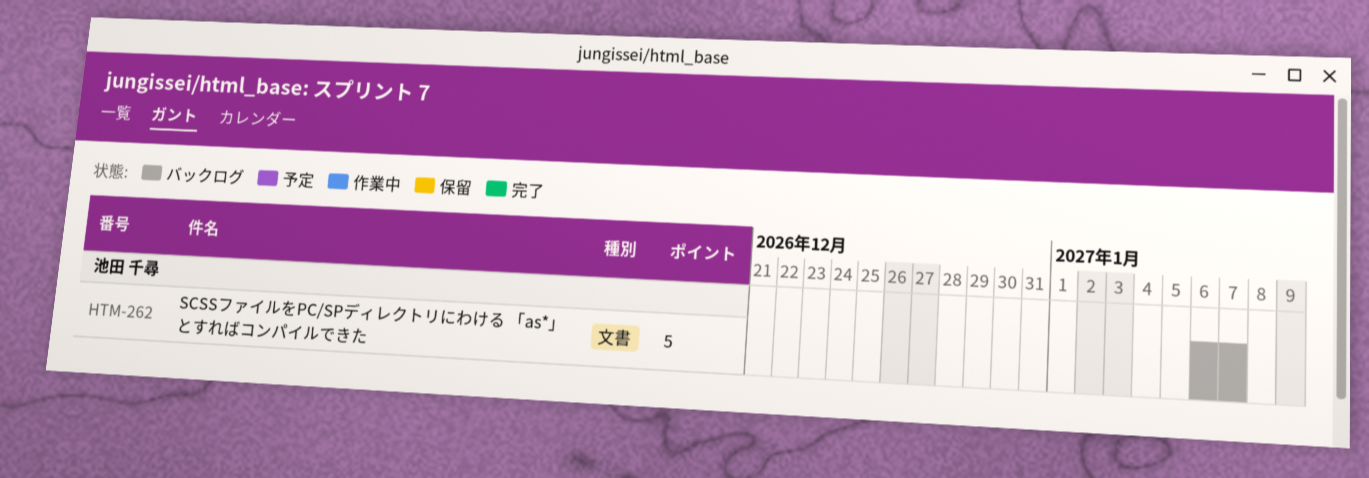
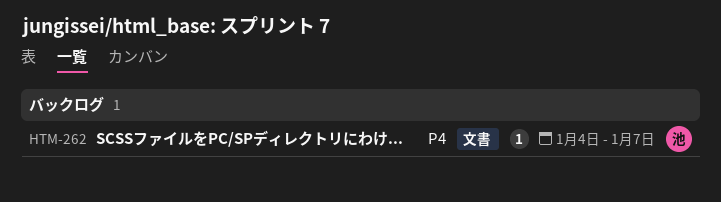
HTM-262, estimate: 5 -> 1
HTM-262, start: Jan 6 -> Jan 4

